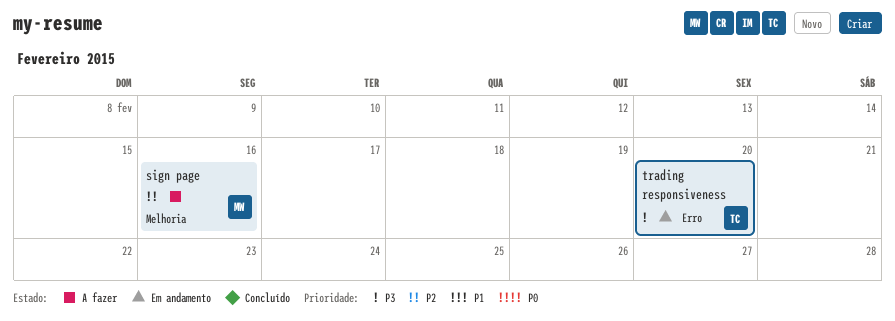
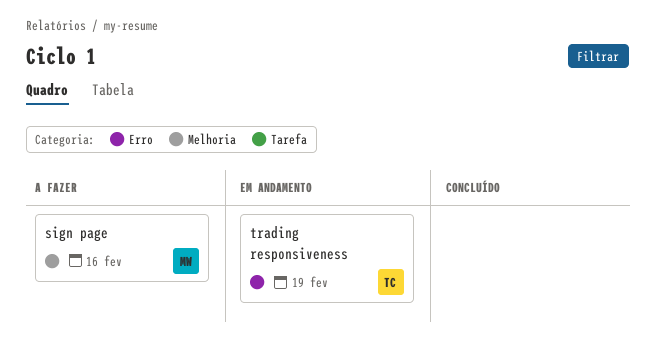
trading responsiveness, due: Feb 20 -> Feb 19

